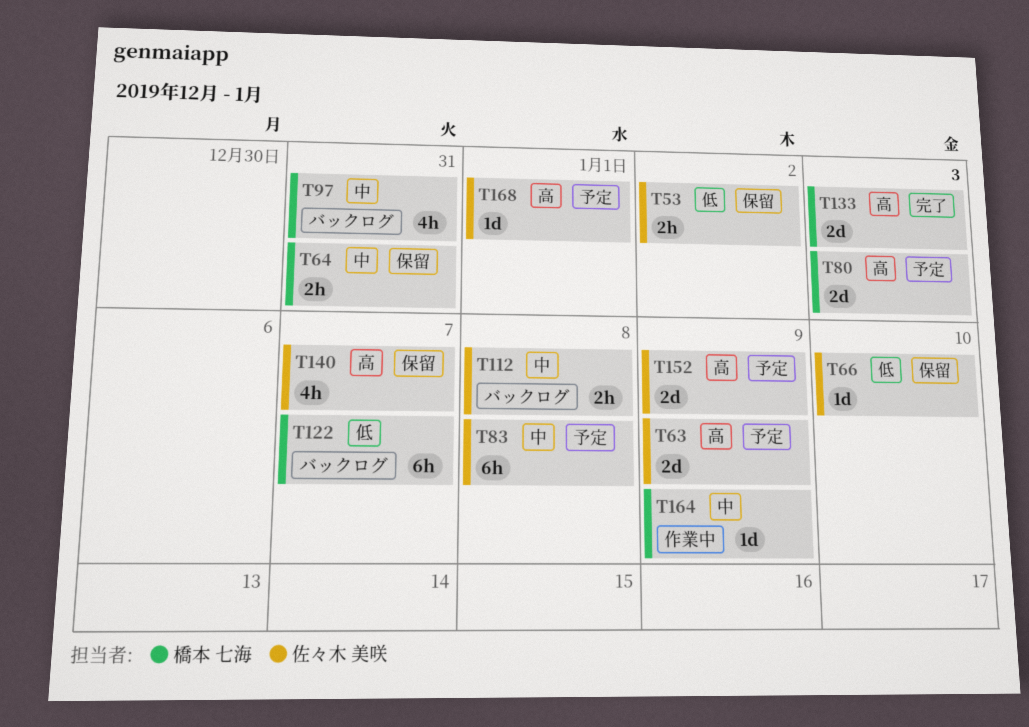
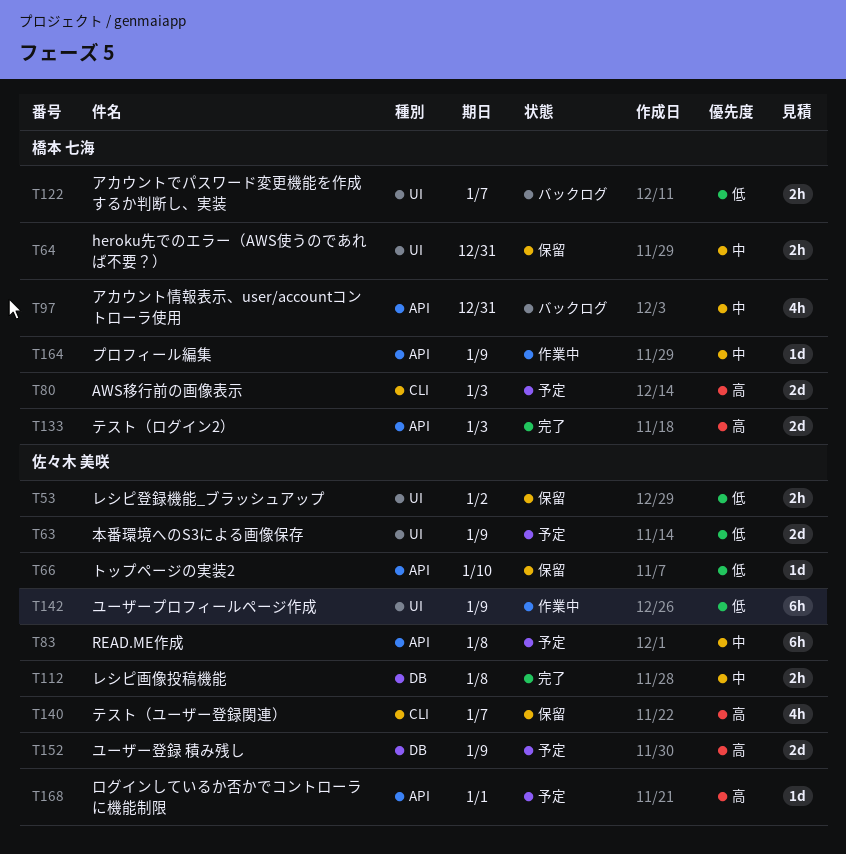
T63, priority: 高 -> 低
T112, status: バックログ -> 完了
T122, estimate: 6h -> 2h
T142: none -> present

